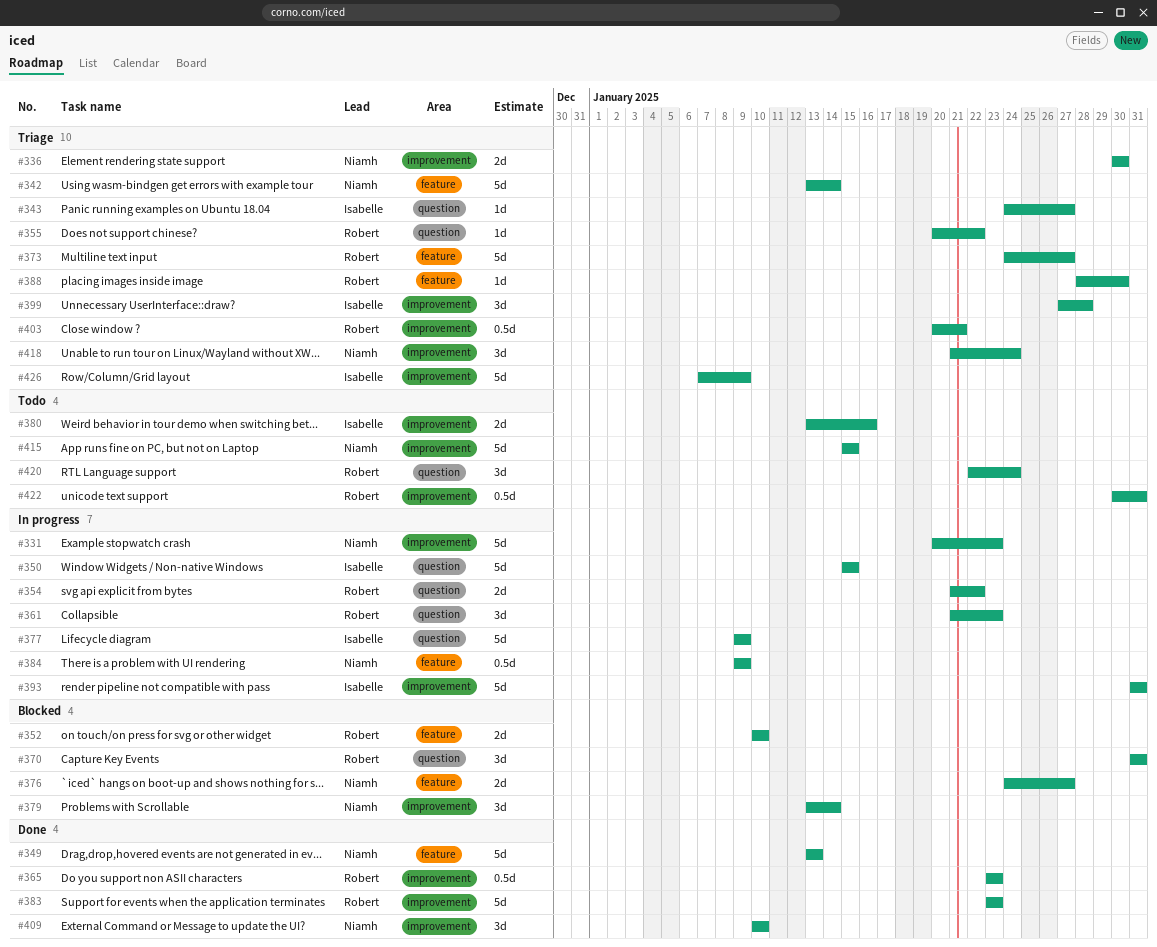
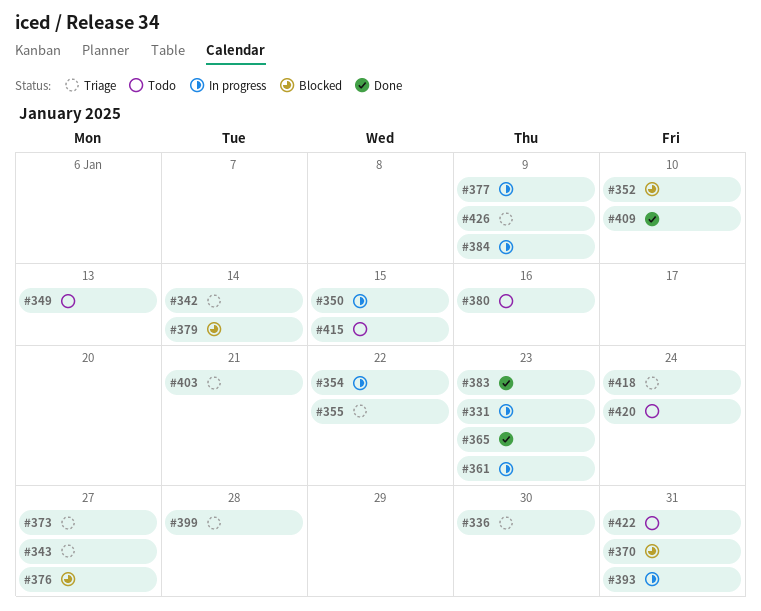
#349, status: Done -> Todo
#388: present -> none

